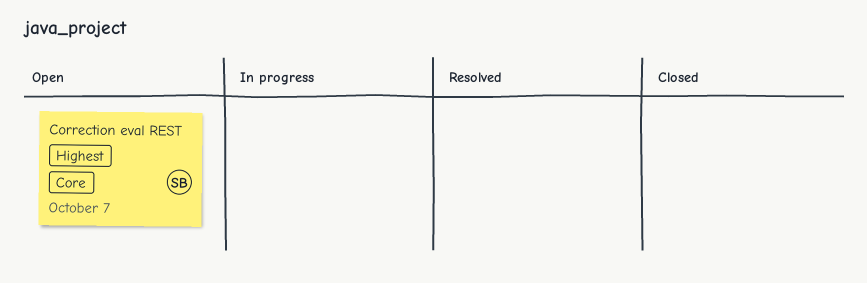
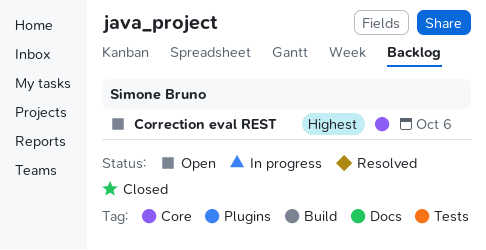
Correction eval REST, due: Oct 7 -> Oct 6

